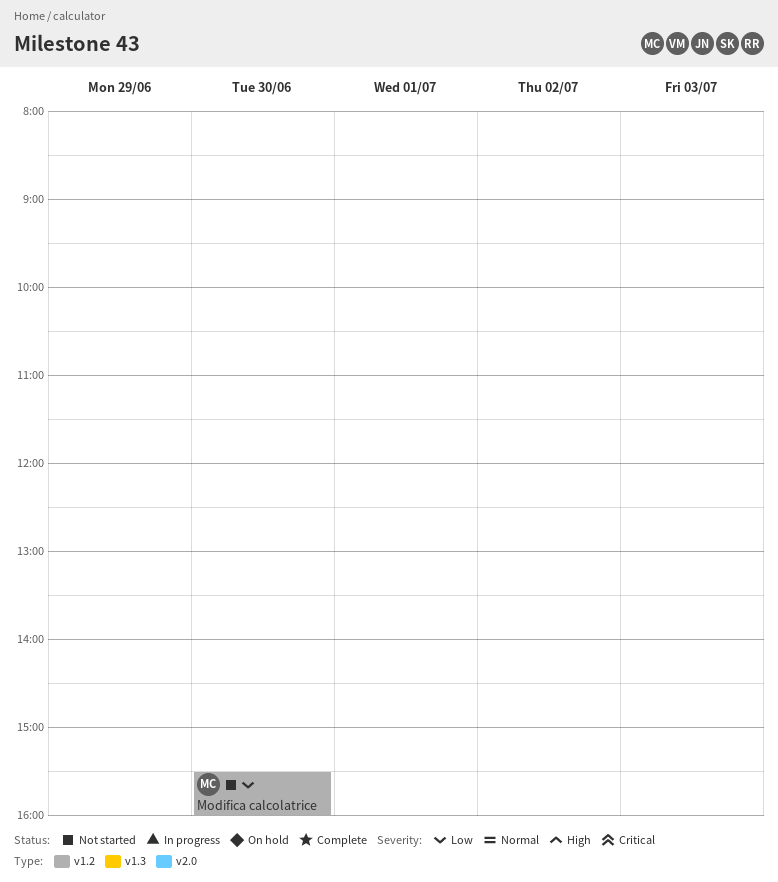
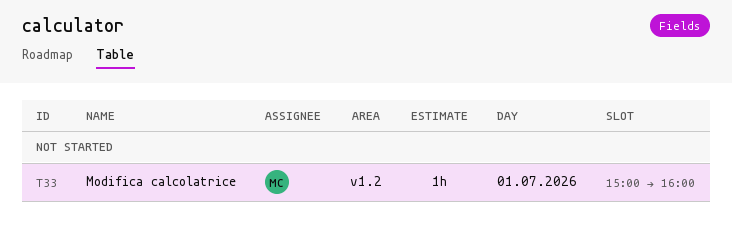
Modifica calcolatrice, day: Jun 30 -> Jul 1
Modifica calcolatrice, begins: 15:30 -> 15:00

